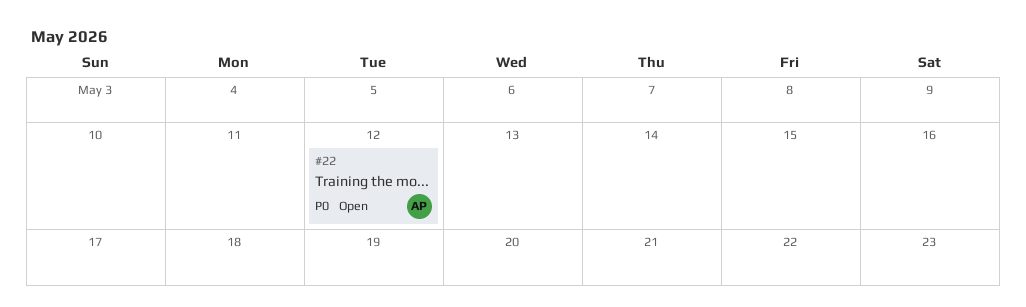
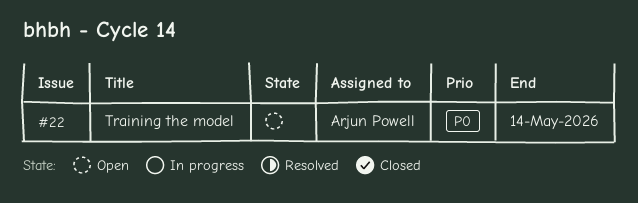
#22, due: May 12 -> May 14

